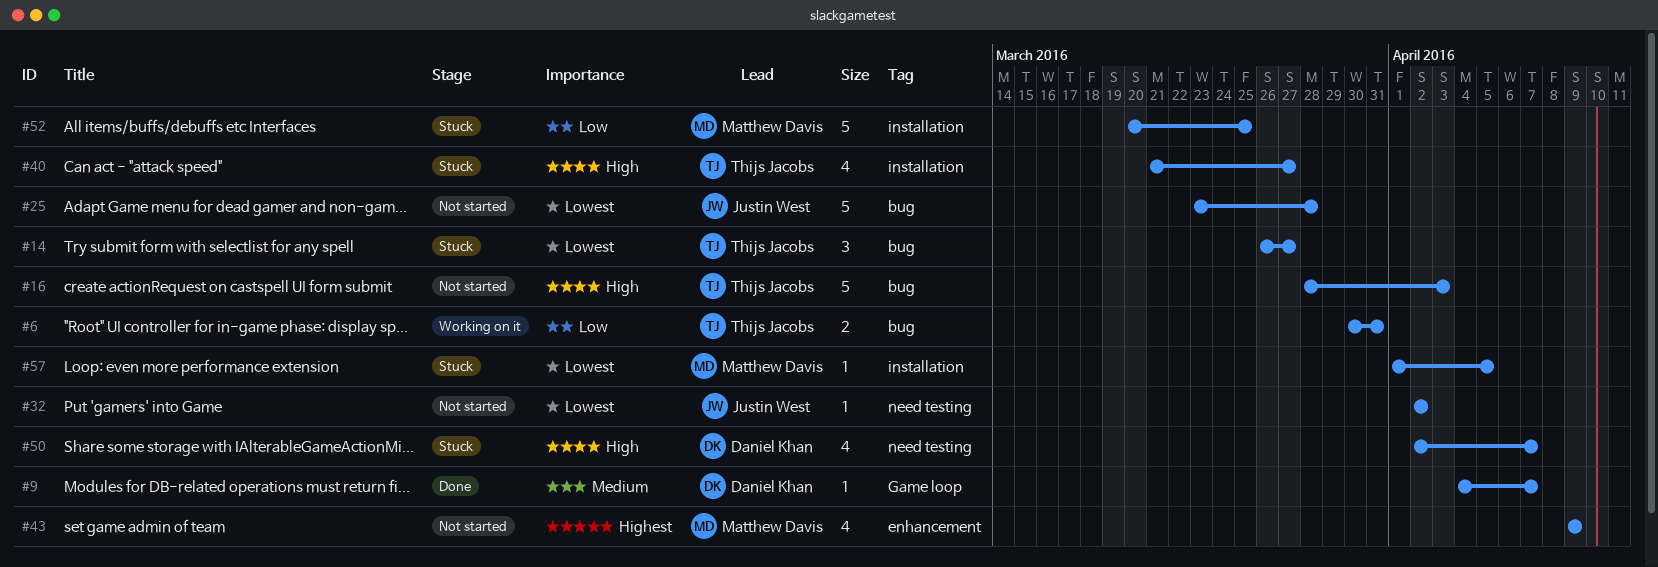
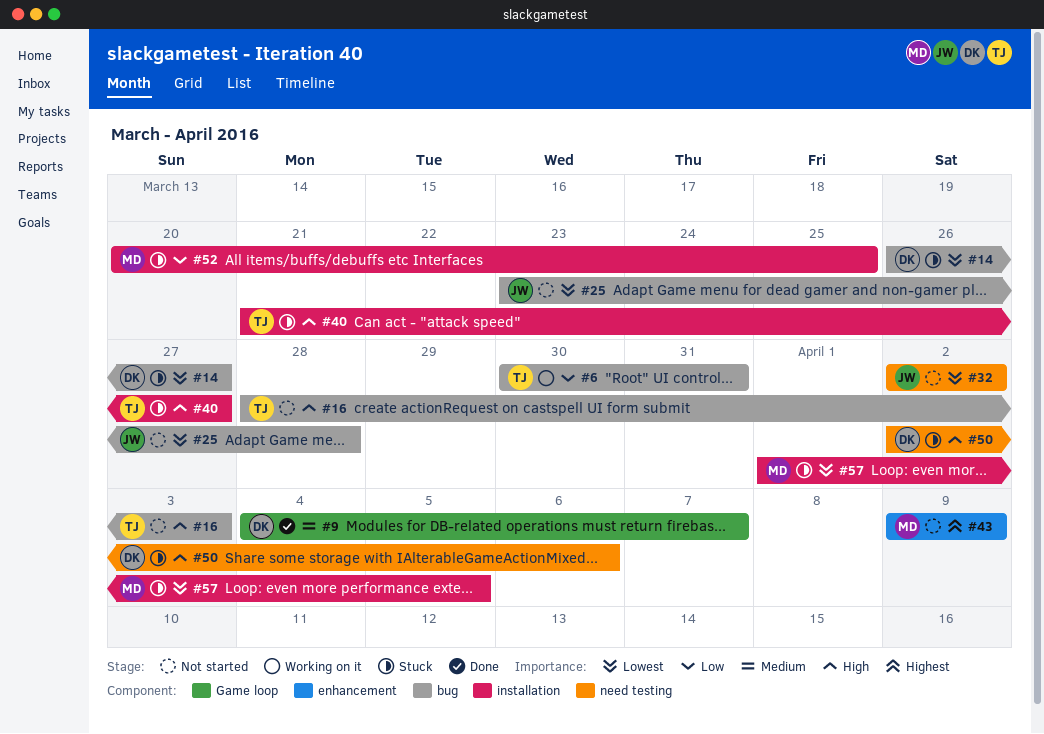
#14, owner: Thijs Jacobs -> Daniel Khan
#50, due: Apr 7 -> Apr 6

